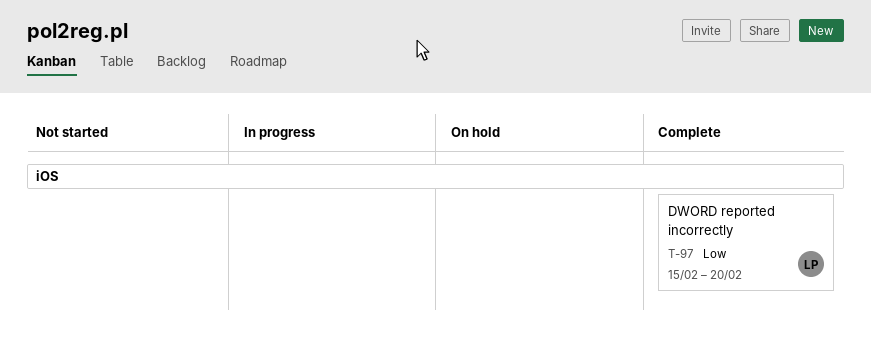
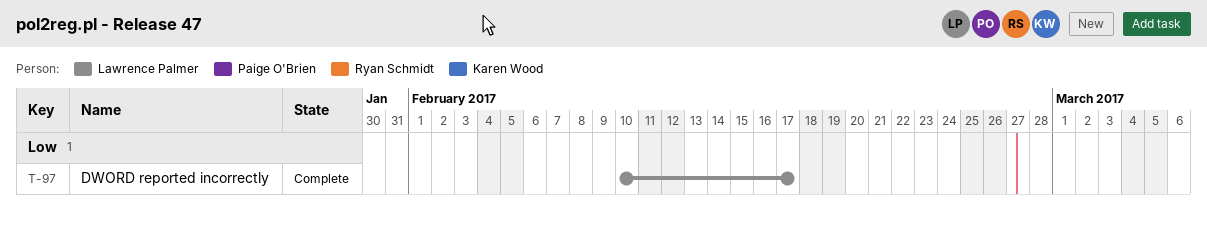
T-97, start: Feb 15 -> Feb 10
T-97, due: Feb 20 -> Feb 17

